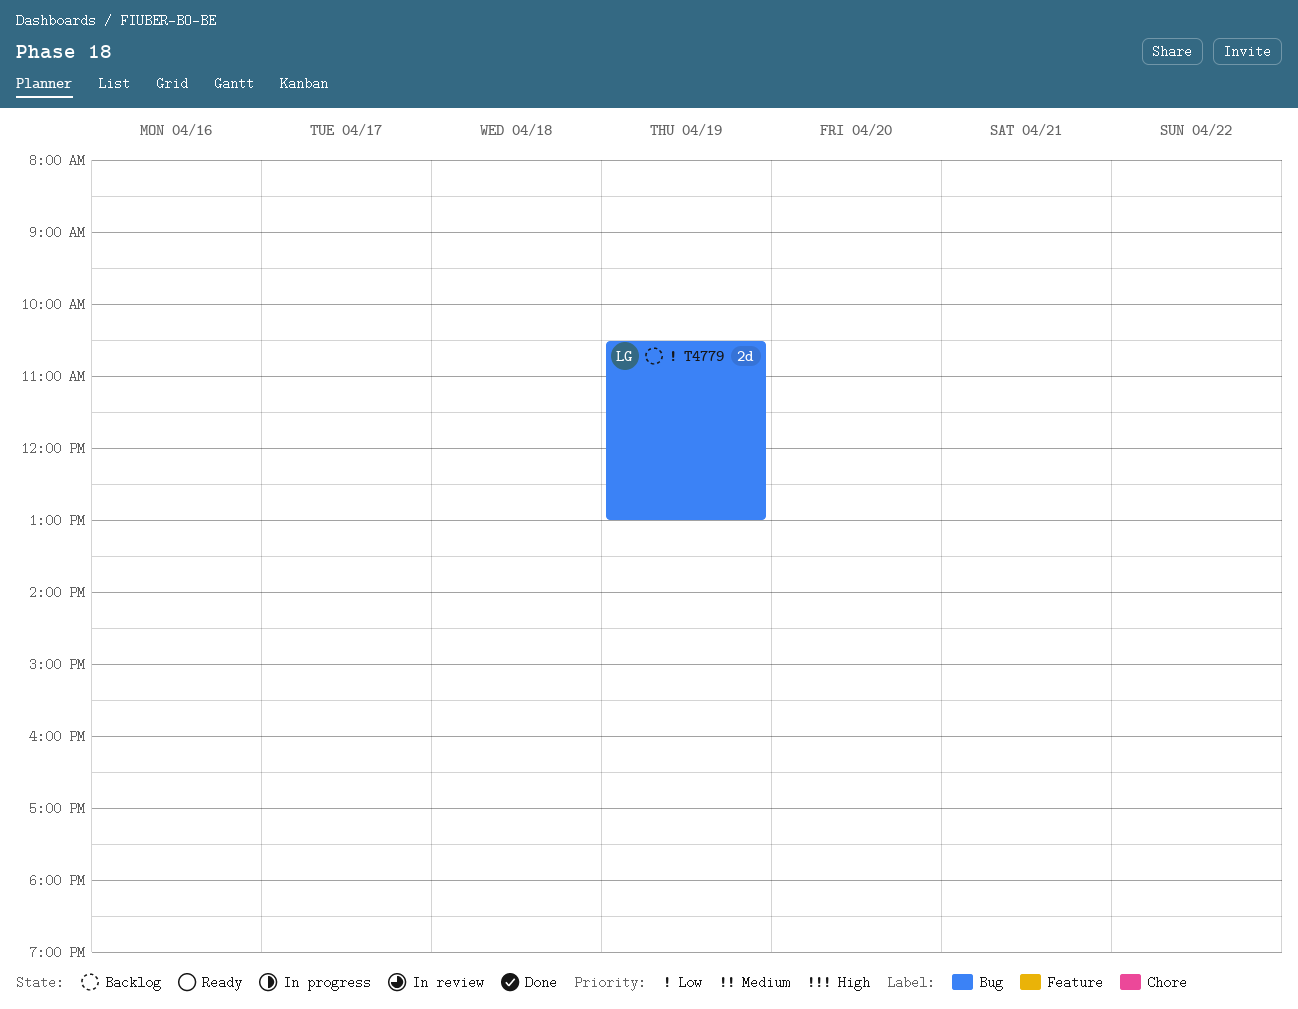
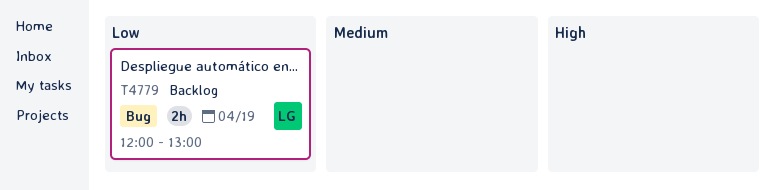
T4779, estimate: 2d -> 2h
T4779, begins: 10:30 -> 12:00

